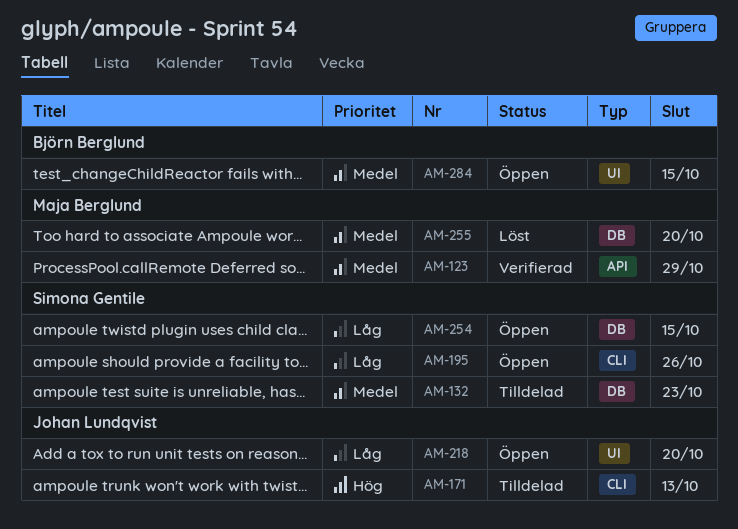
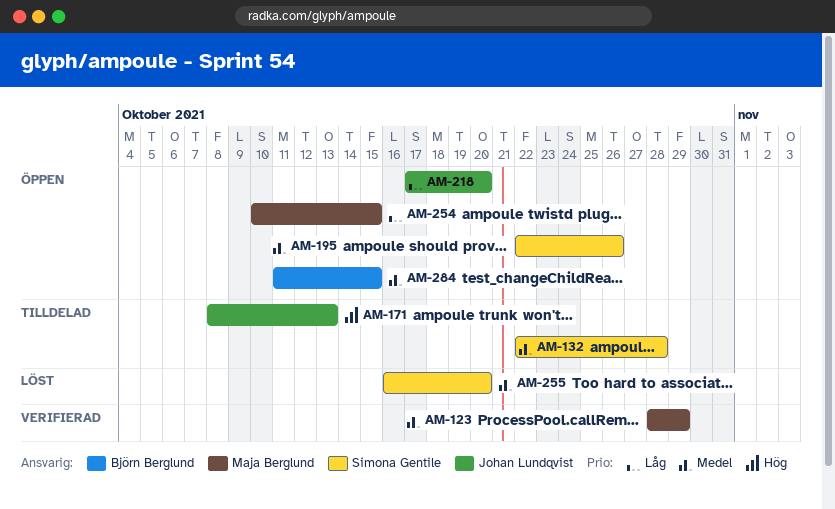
AM-132, due: Oct 23 -> Oct 28
AM-195, priority: Låg -> Medel
AM-254, owner: Simona Gentile -> Maja Berglund
AM-255, owner: Maja Berglund -> Simona Gentile

